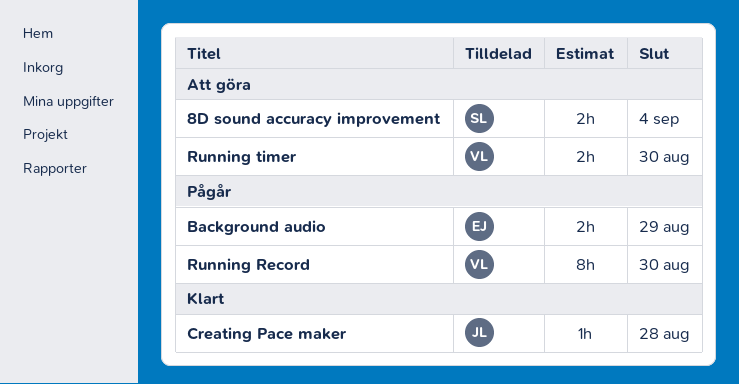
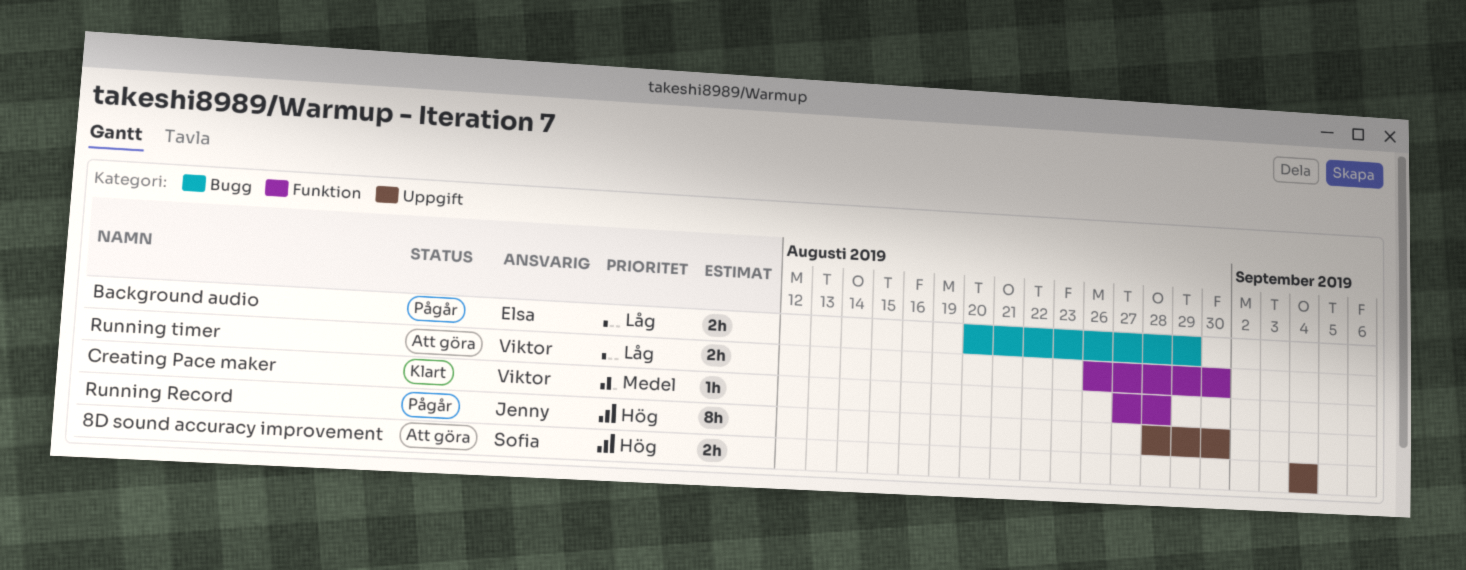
Creating Pace maker, owner: Jenny -> Viktor
Running Record, owner: Viktor -> Jenny

